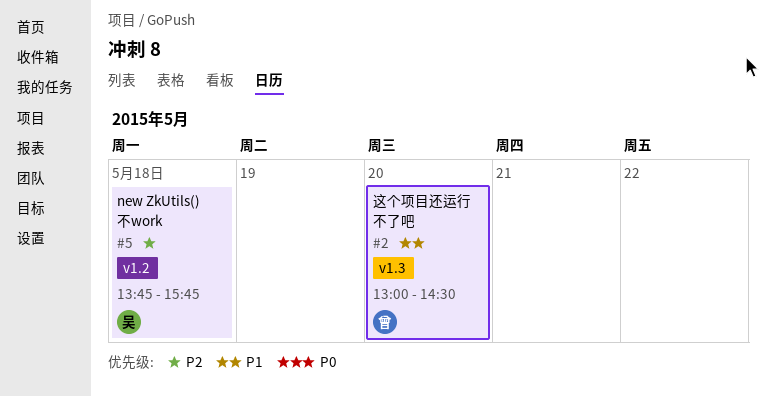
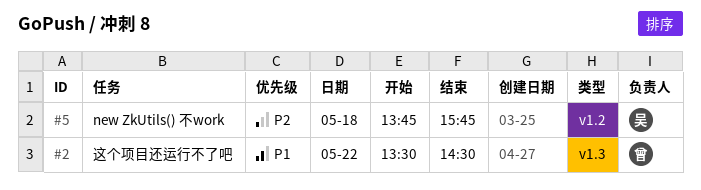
#2, day: May 20 -> May 22
#2, begins: 13:00 -> 13:30

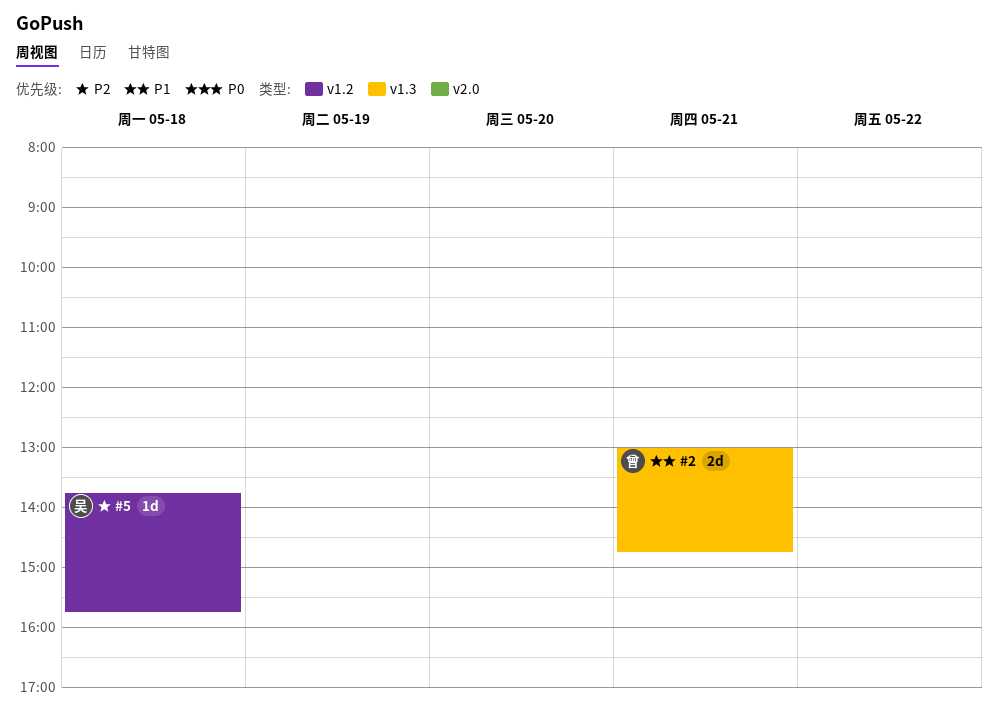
#2, day: May 22 -> May 21
#2, begins: 13:30 -> 13:00
#2, ends: 14:30 -> 14:45

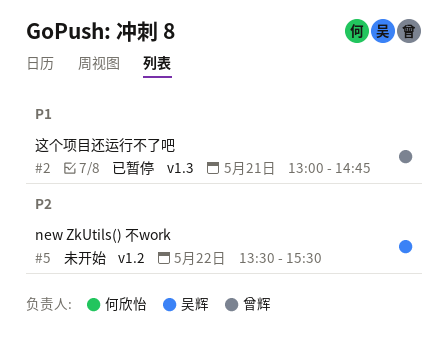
#5, day: May 18 -> May 22
#5, begins: 13:45 -> 13:30
#5, ends: 15:45 -> 15:30

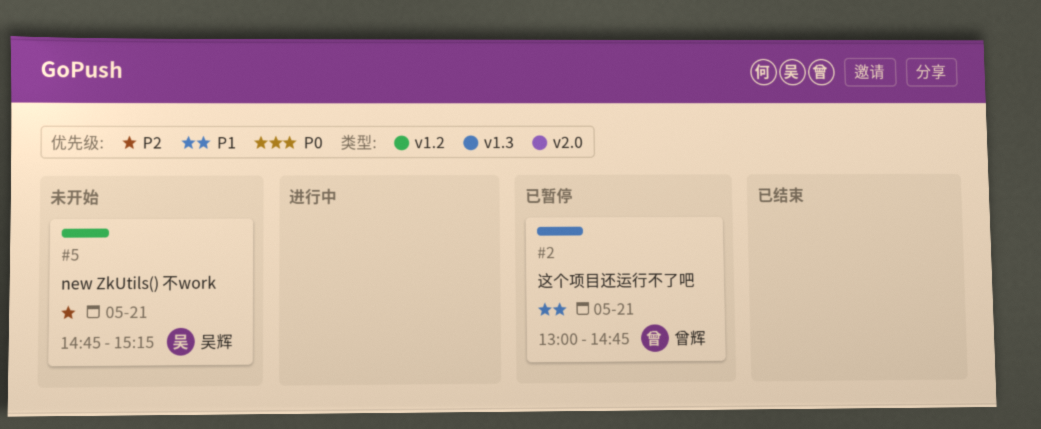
#5, day: May 22 -> May 21
#5, begins: 13:30 -> 14:45
#5, ends: 15:30 -> 15:15

